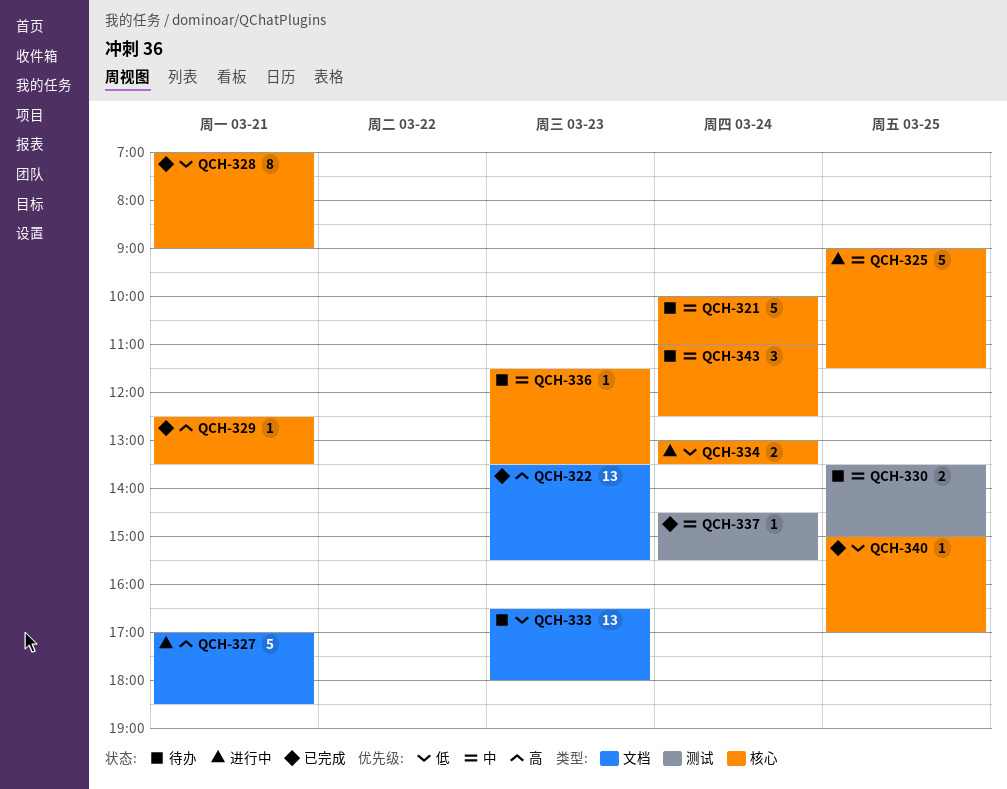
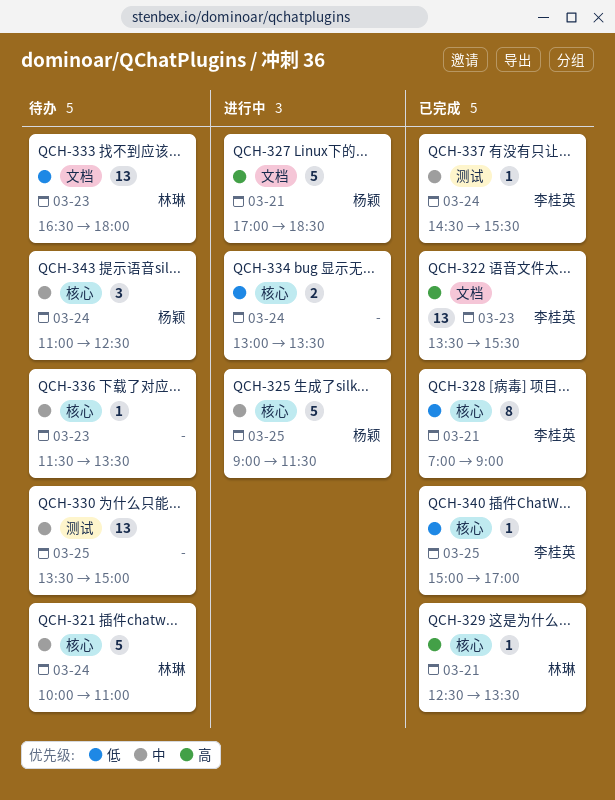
QCH-330, estimate: 2 -> 13

